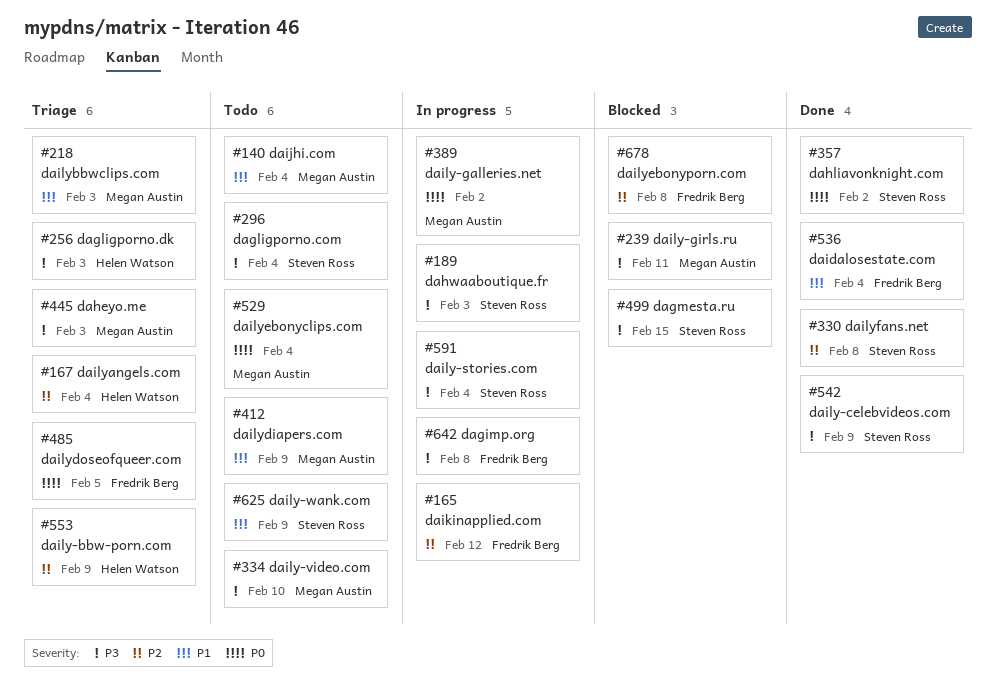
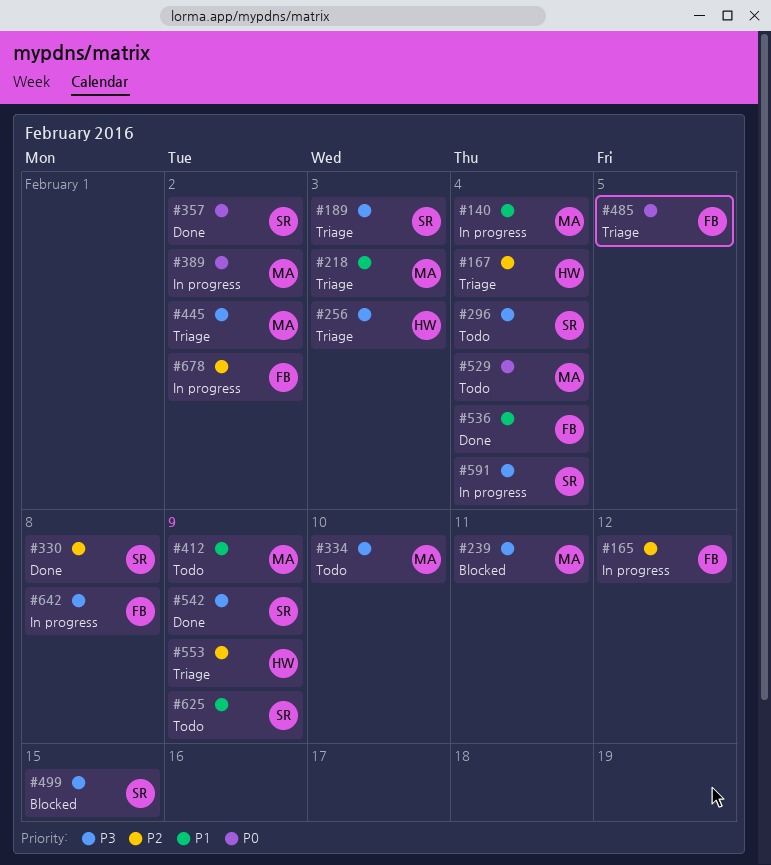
#140, status: Todo -> In progress
#189, status: In progress -> Triage
#445, due: Feb 3 -> Feb 2
#678, status: Blocked -> In progress
#678, due: Feb 8 -> Feb 2

